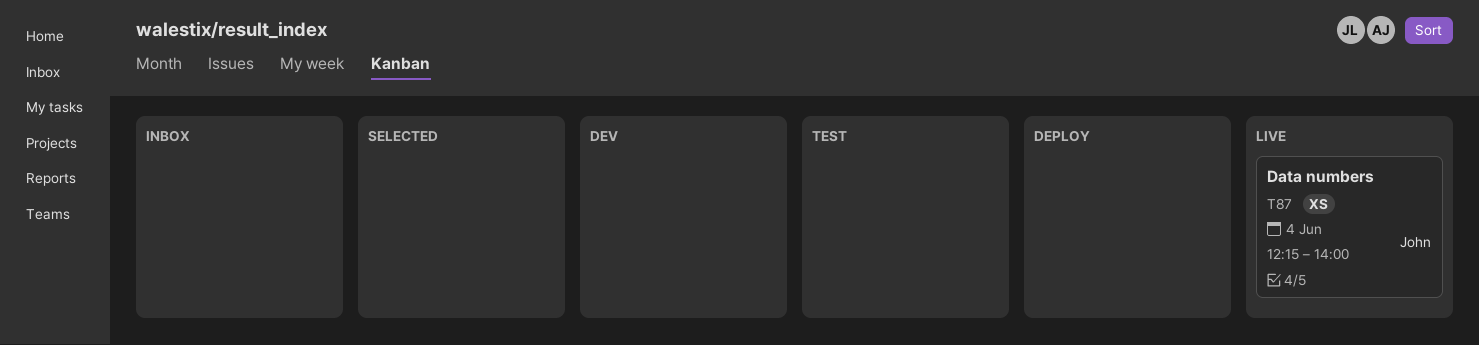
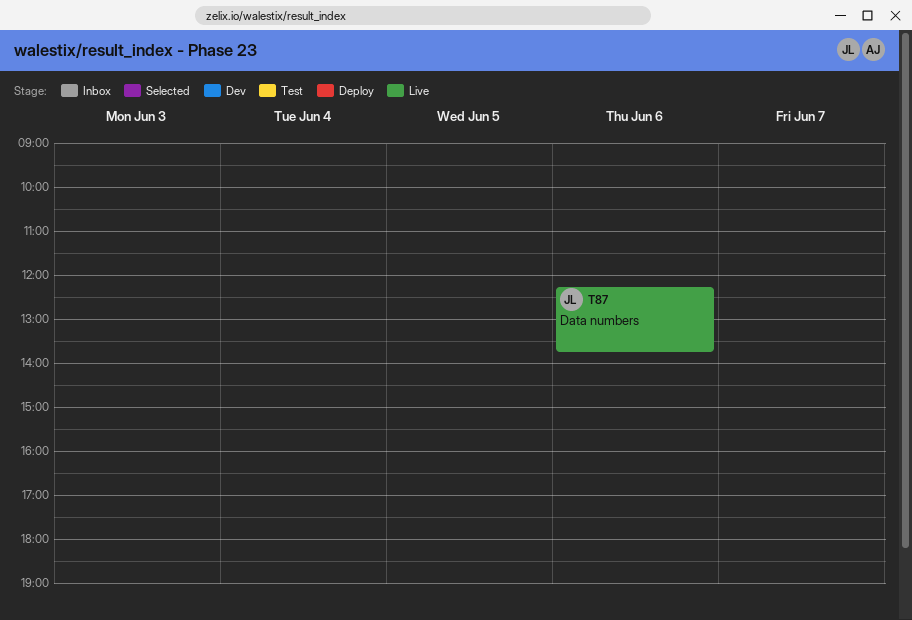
T87, day: Jun 4 -> Jun 6
T87, ends: 14:00 -> 13:45

